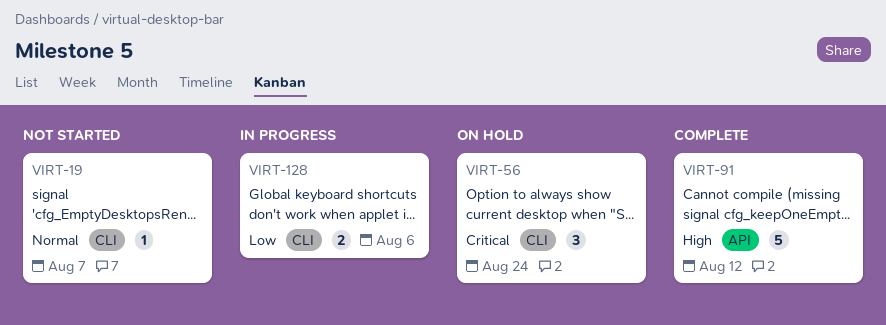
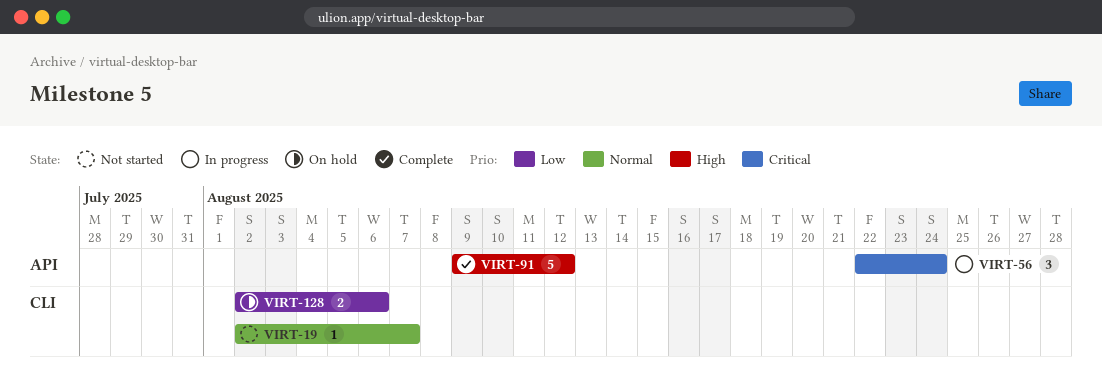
VIRT-56, status: On hold -> In progress
VIRT-56, label: CLI -> API
VIRT-128, status: In progress -> On hold

